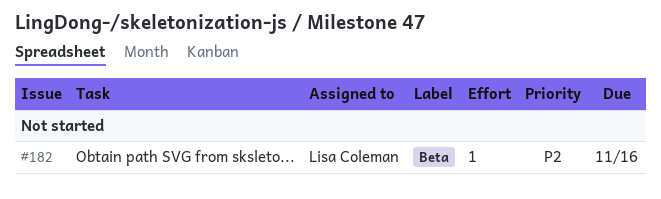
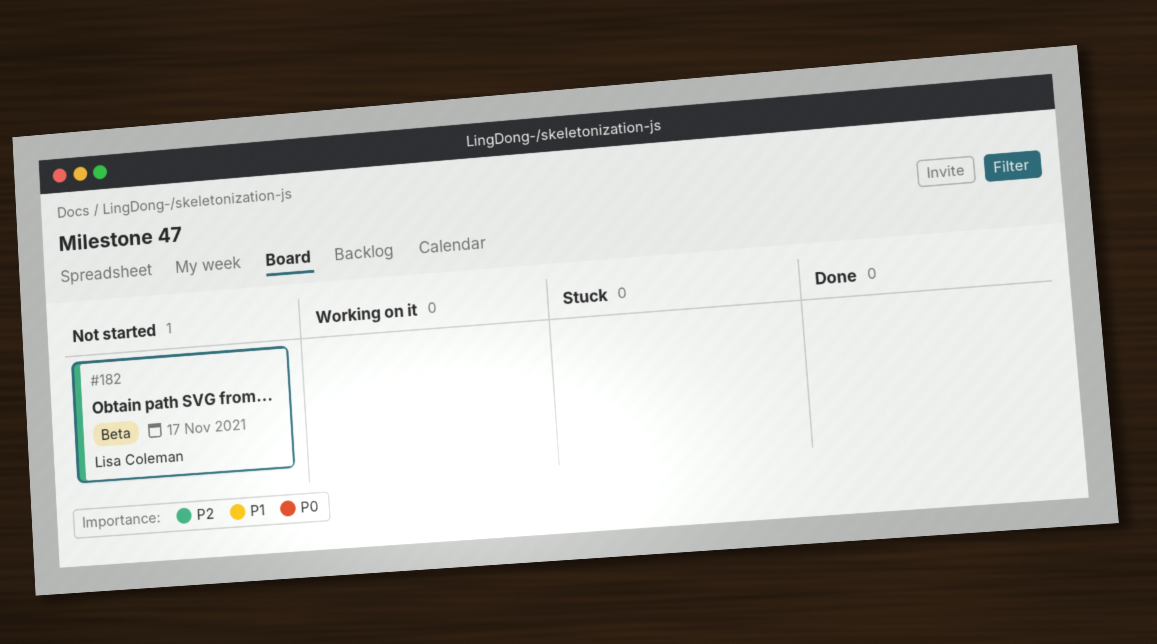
#182, due: Nov 16 -> Nov 17

